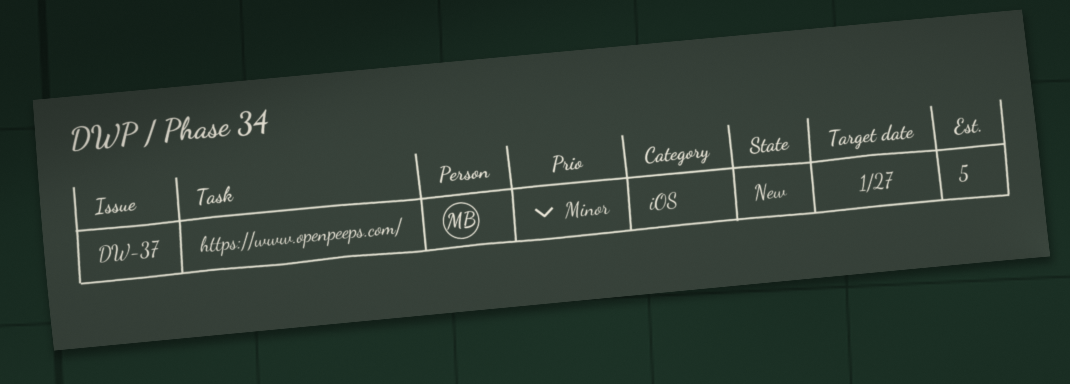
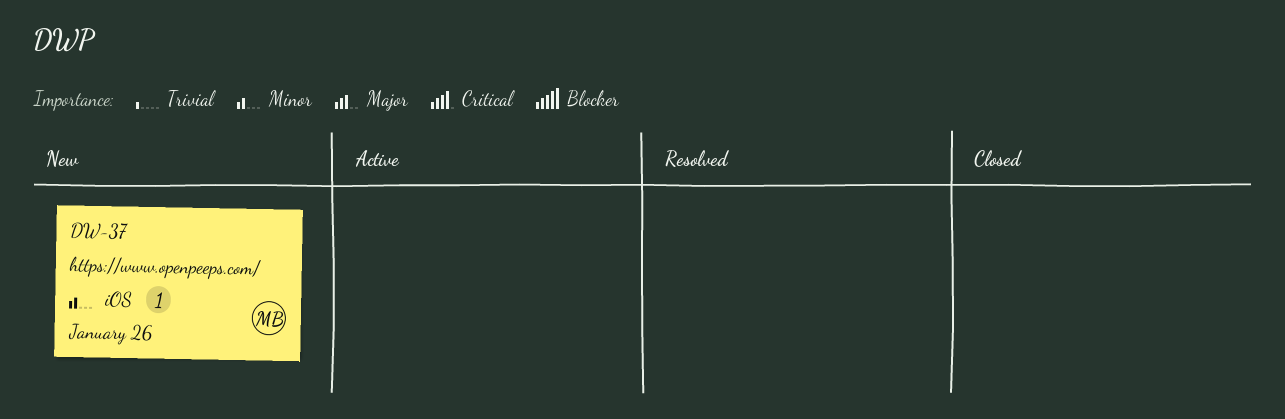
DW-37, estimate: 5 -> 1
DW-37, due: Jan 27 -> Jan 26

